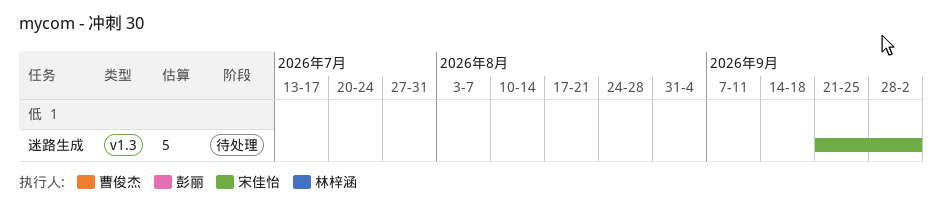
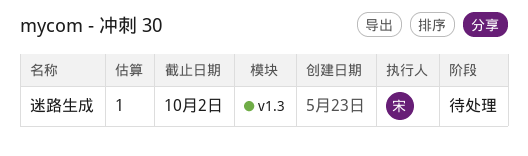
迷路生成, estimate: 5 -> 1

